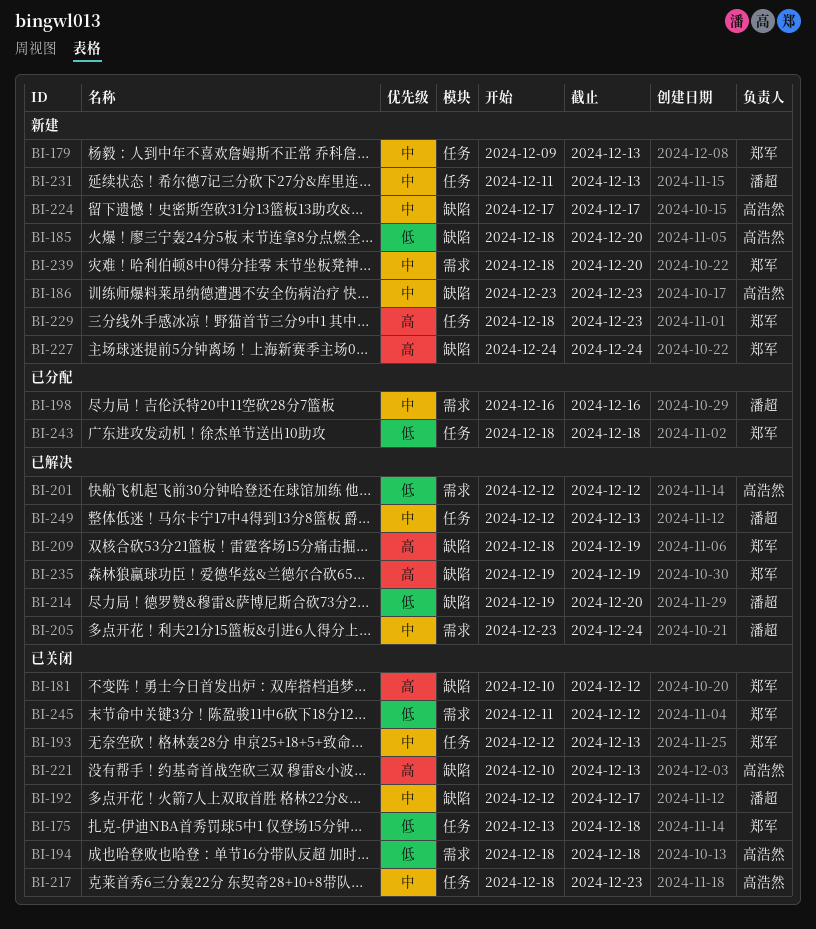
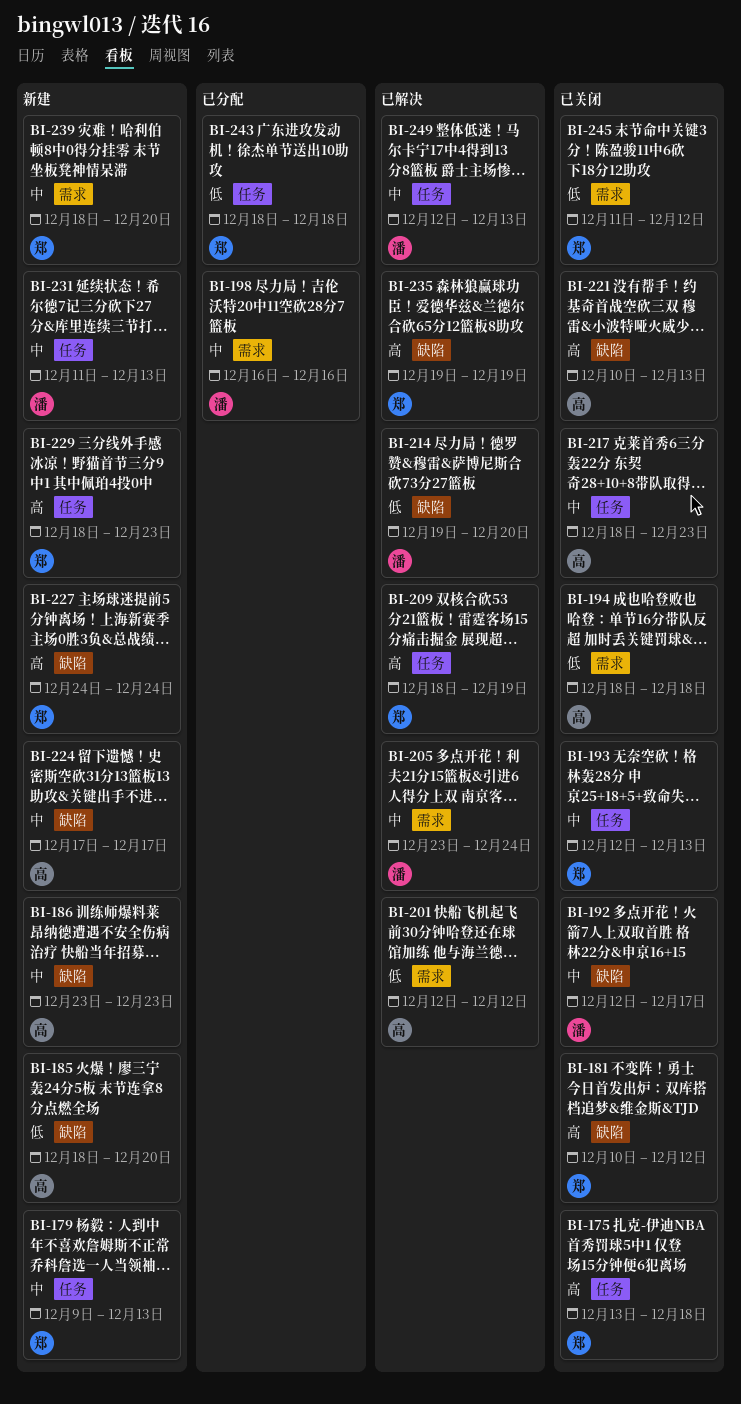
BI-175, priority: 低 -> 高
BI-209, label: 缺陷 -> 任务

